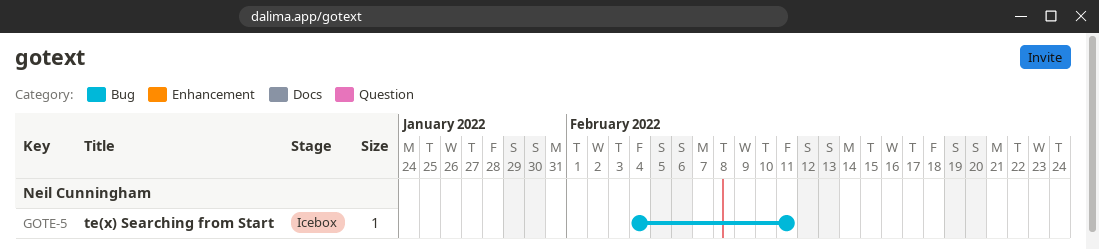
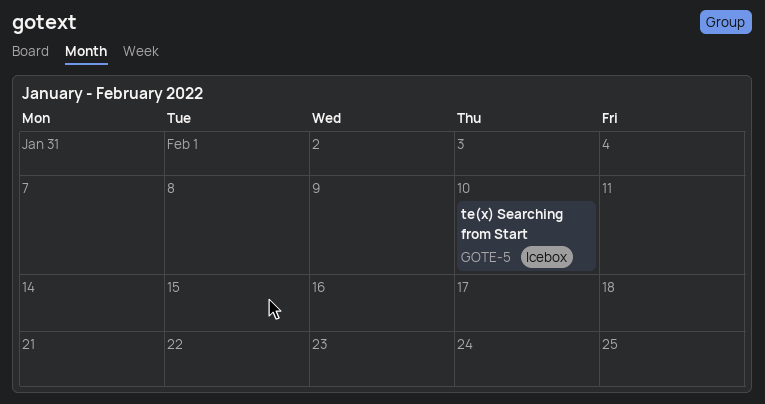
GOTE-5, due: Feb 11 -> Feb 10

